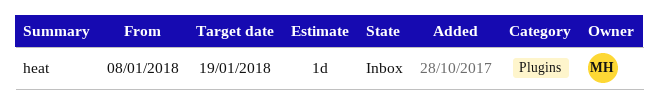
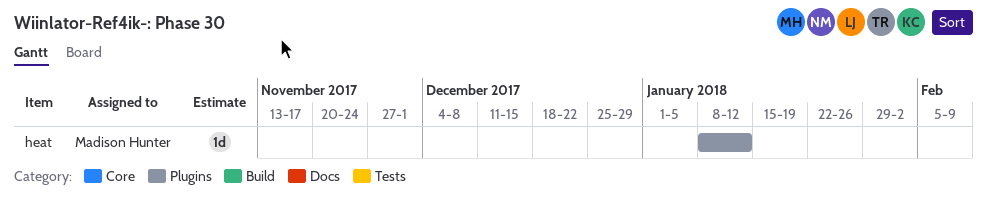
heat, due: Jan 19 -> Jan 12

